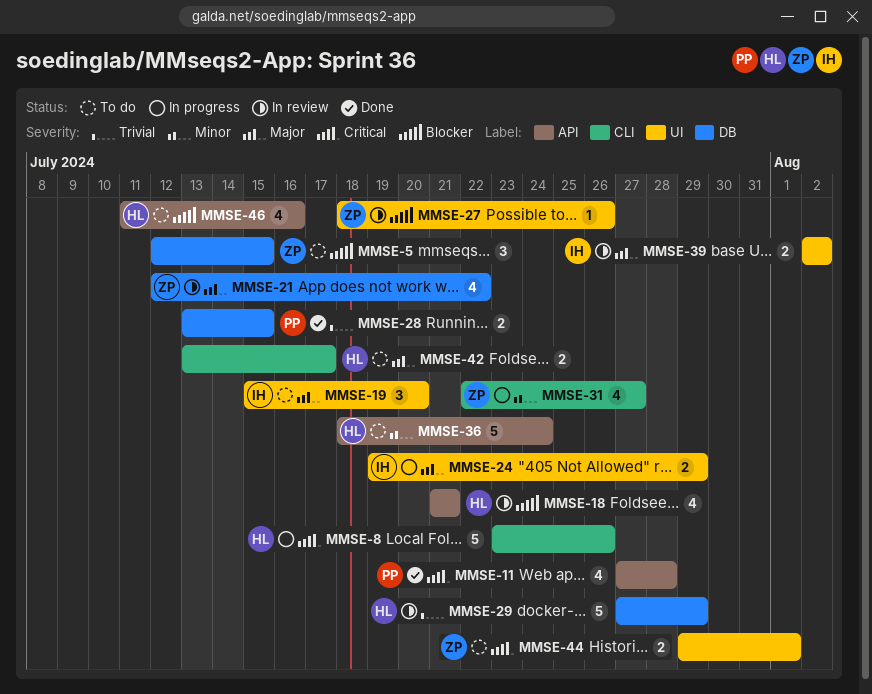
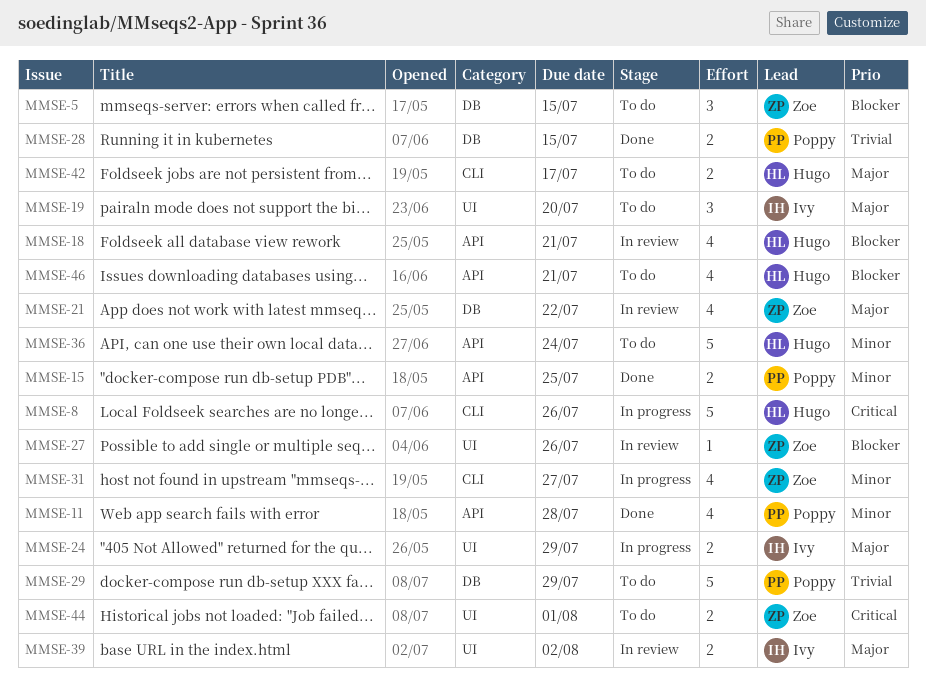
MMSE-11, priority: Critical -> Minor
MMSE-15: none -> present
MMSE-29, status: In review -> To do
MMSE-29, owner: Hugo -> Poppy
MMSE-46, due: Jul 16 -> Jul 21

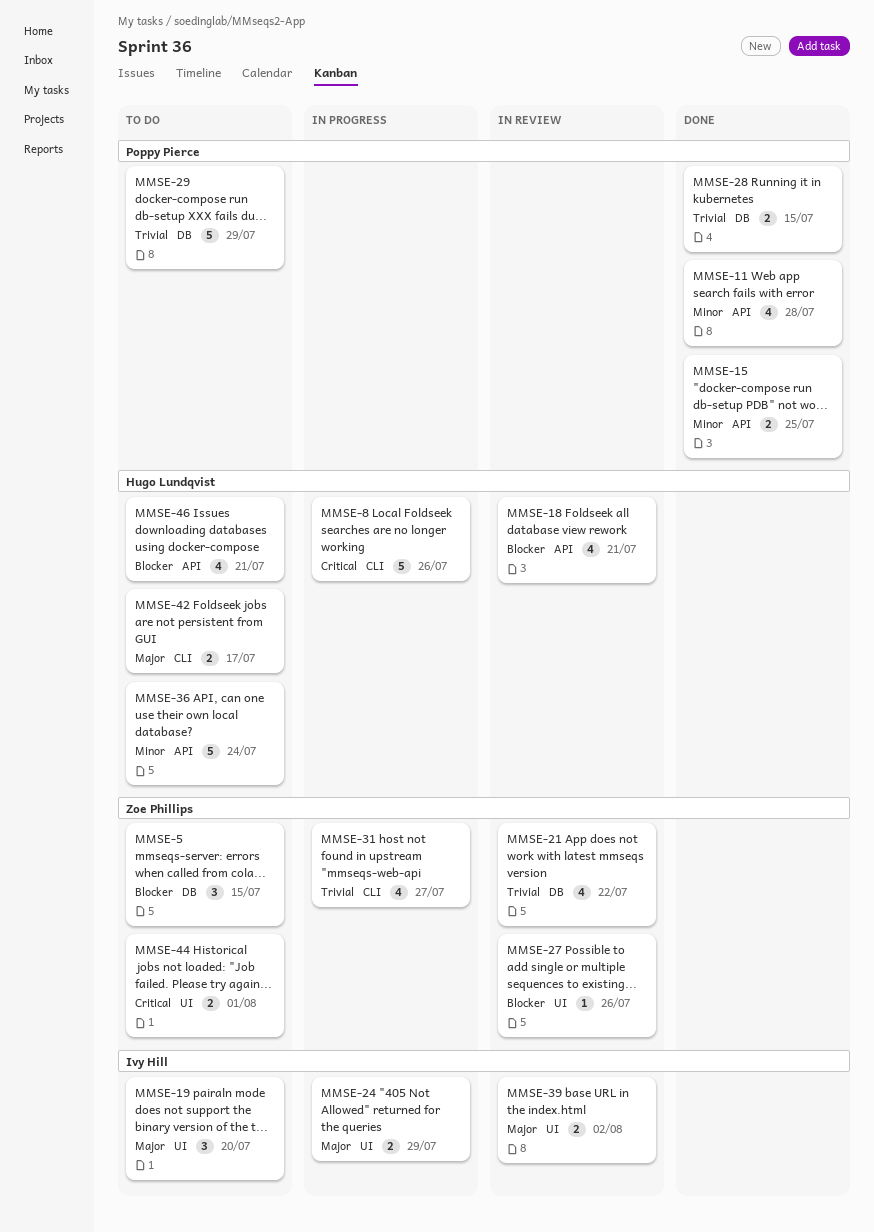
MMSE-21, priority: Major -> Trivial
MMSE-31, priority: Minor -> Trivial

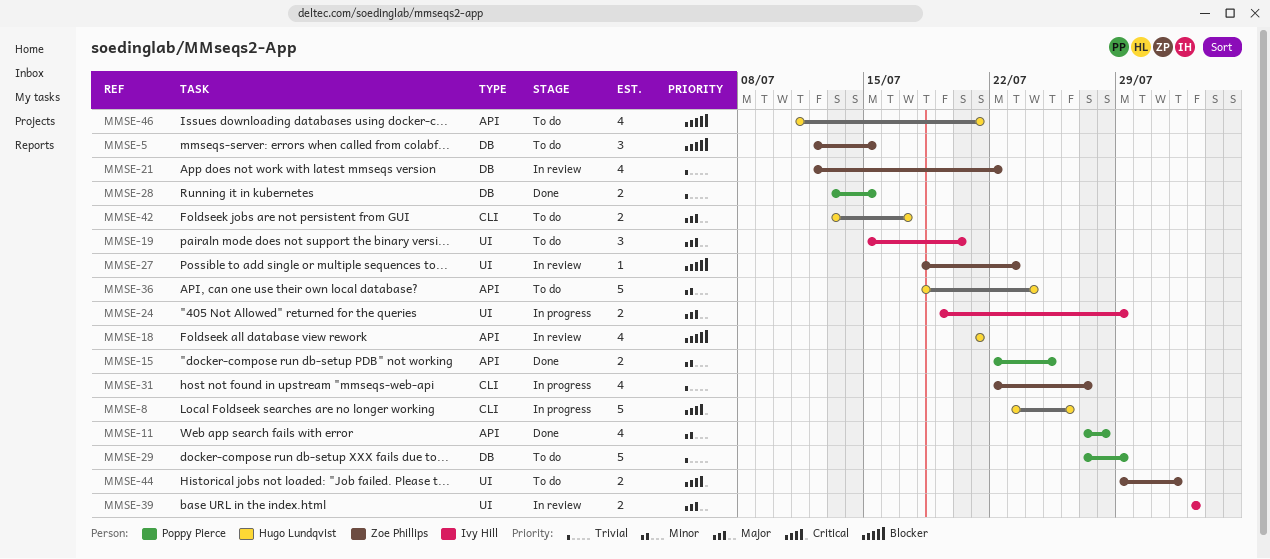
MMSE-27, due: Jul 26 -> Jul 23

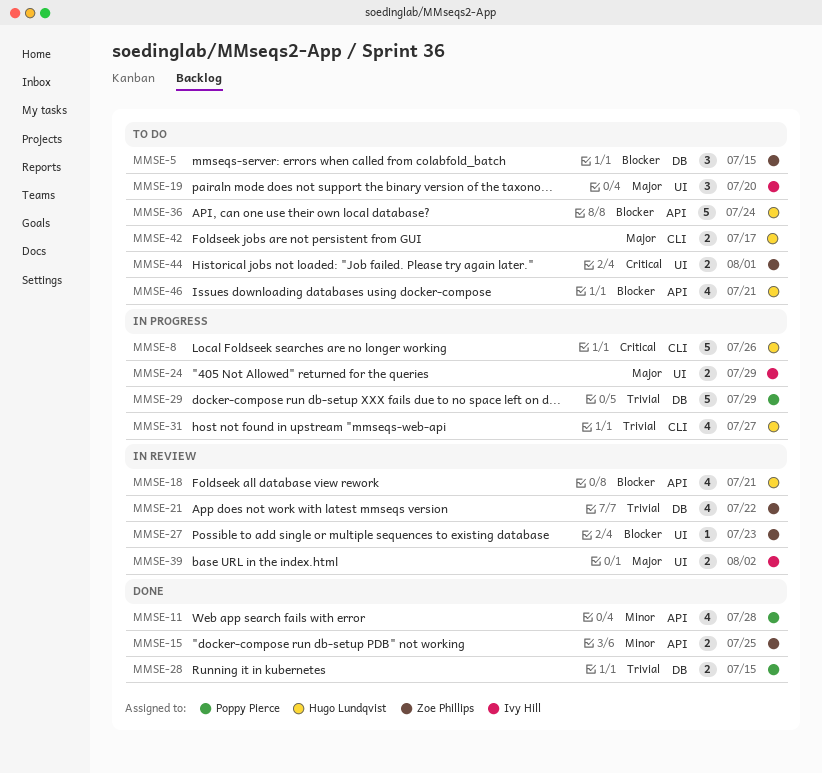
MMSE-15, owner: Poppy Pierce -> Zoe Phillips
MMSE-29, status: To do -> In progress
MMSE-31, owner: Zoe Phillips -> Hugo Lundqvist
MMSE-36, priority: Minor -> Blocker

